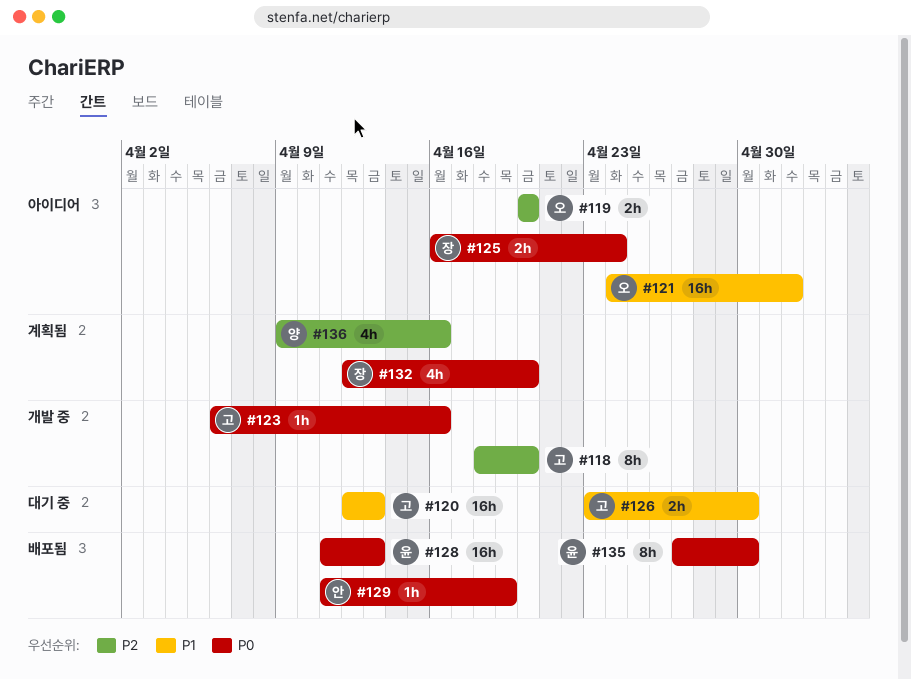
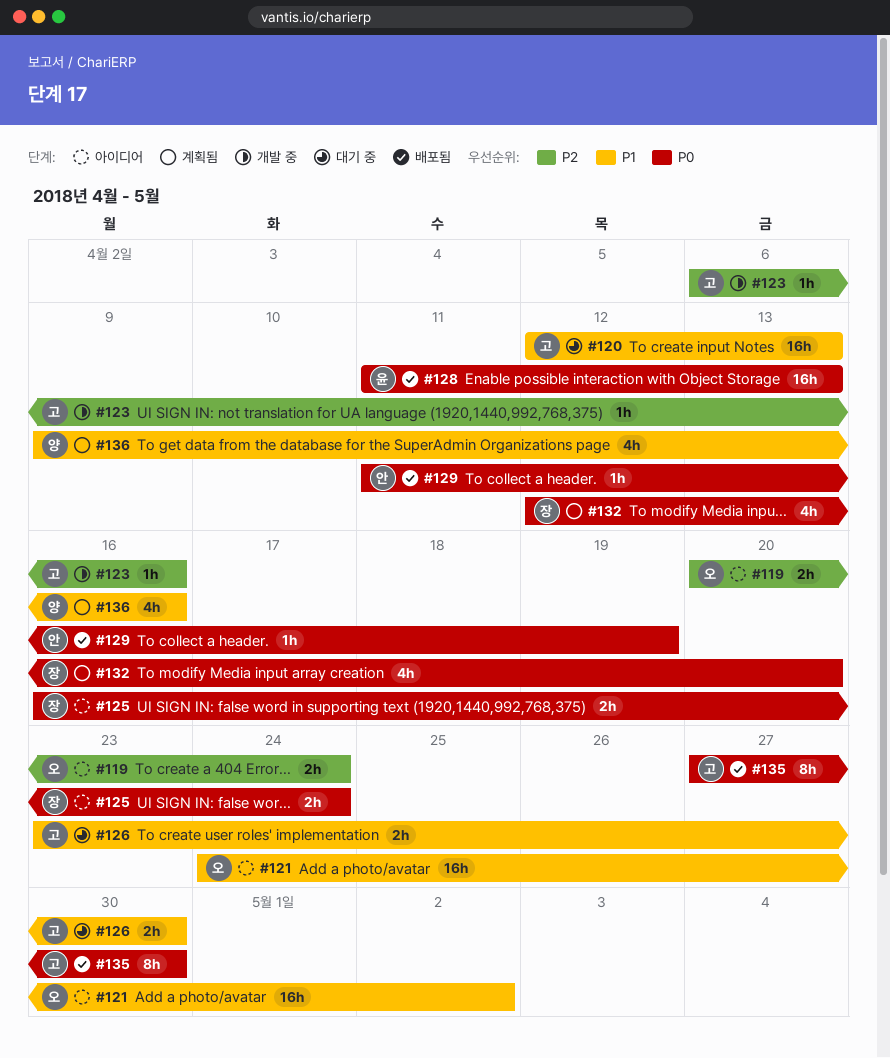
#118: present -> none
#119, due: Apr 20 -> Apr 24
#123, priority: P0 -> P2
#135, owner: 윤 -> 고
#136, priority: P2 -> P1

